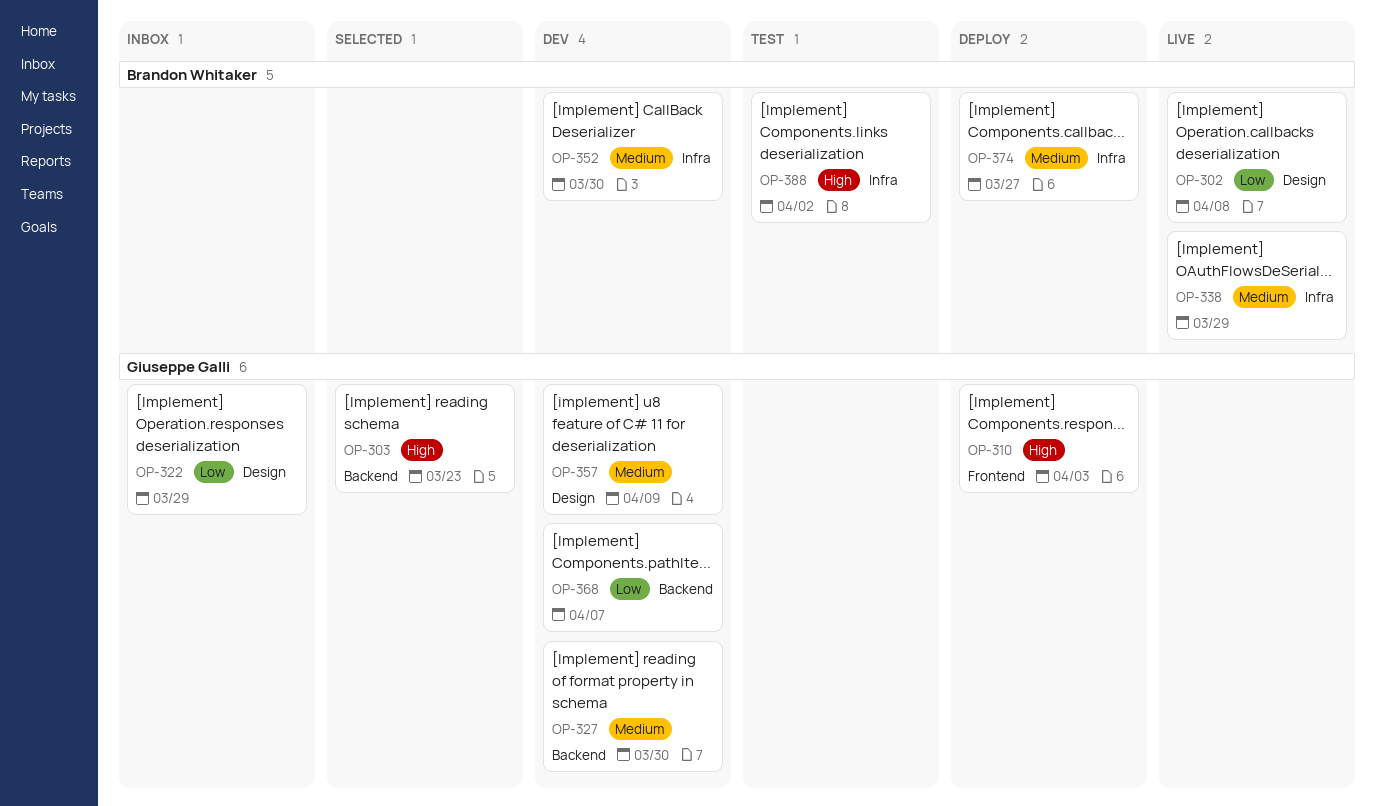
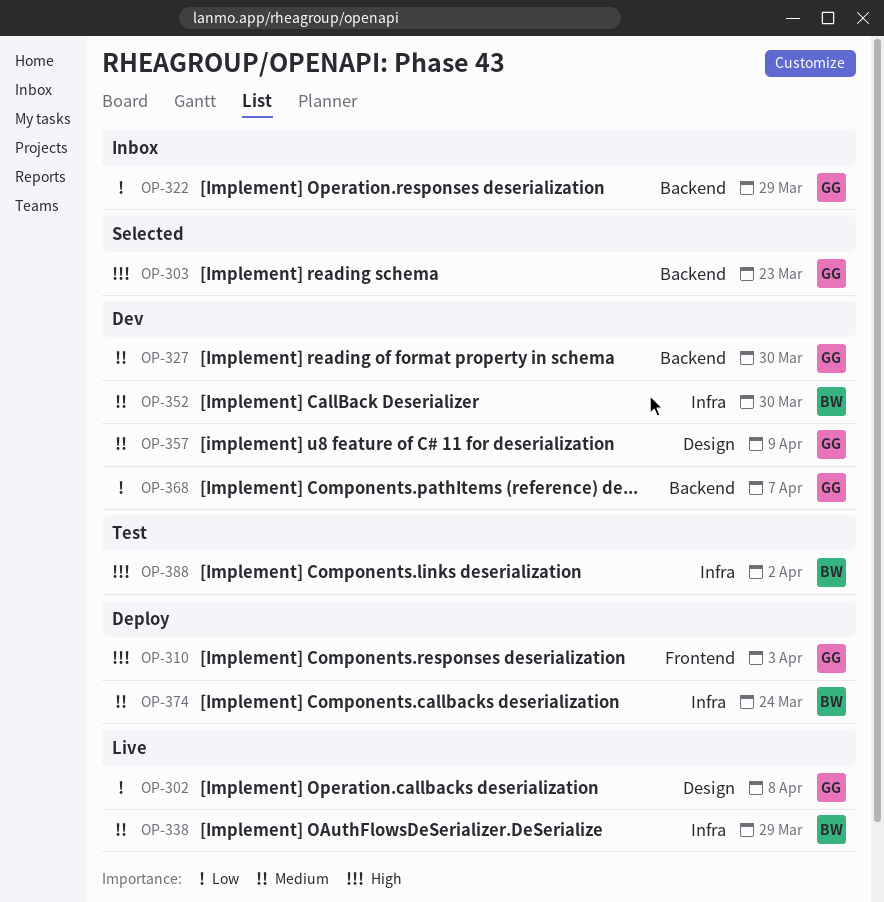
OP-302, owner: Brandon Whitaker -> Giuseppe Galli
OP-322, label: Design -> Backend
OP-374, due: Mar 27 -> Mar 24

